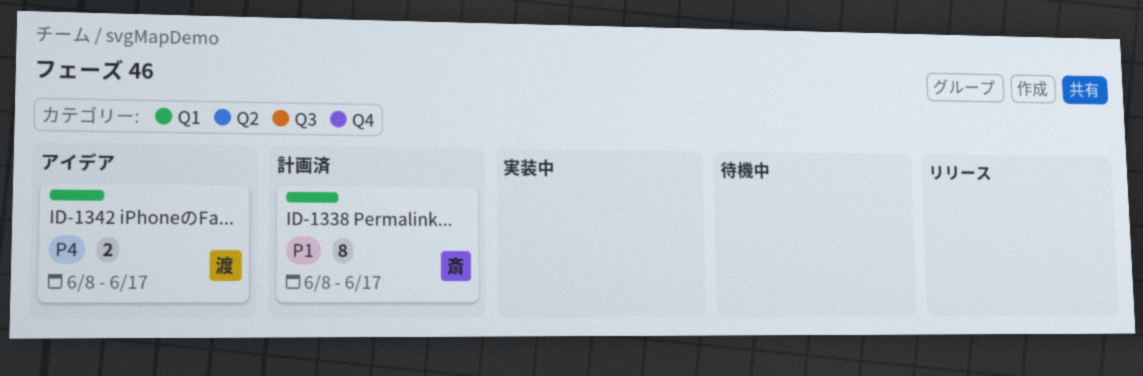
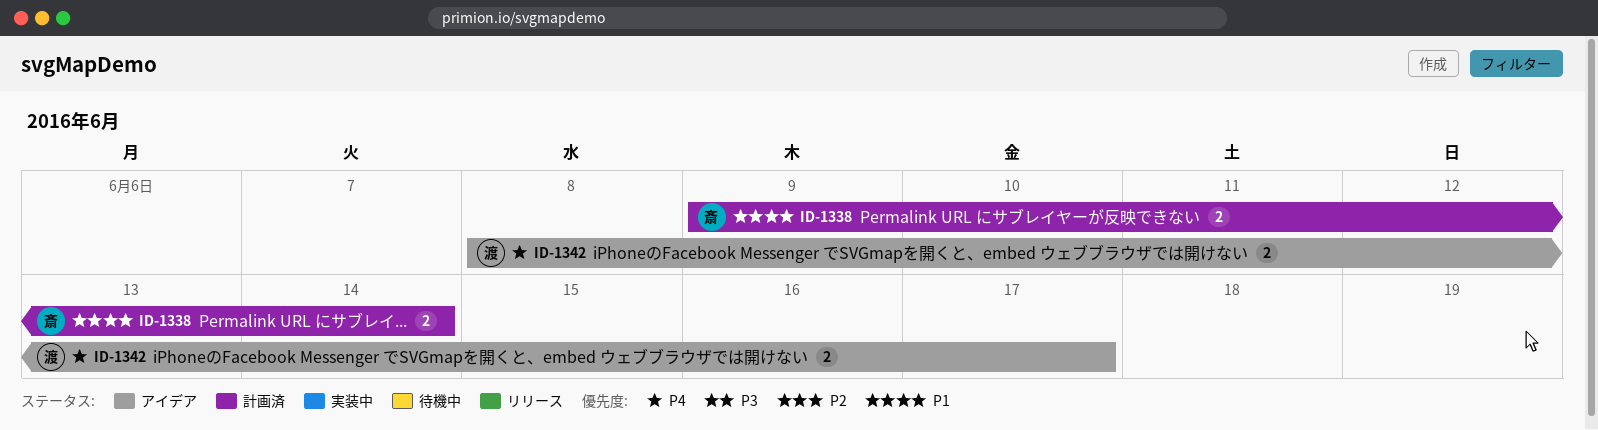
ID-1338, estimate: 8 -> 2
ID-1338, start: Jun 8 -> Jun 9
ID-1338, due: Jun 17 -> Jun 14

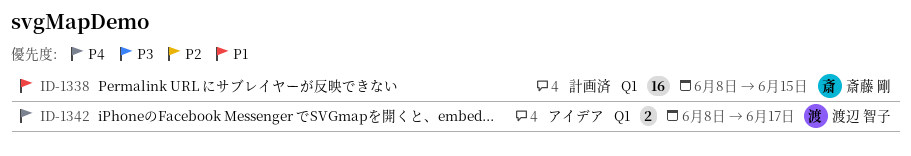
ID-1338, estimate: 2 -> 16
ID-1338, start: Jun 9 -> Jun 8
ID-1338, due: Jun 14 -> Jun 15

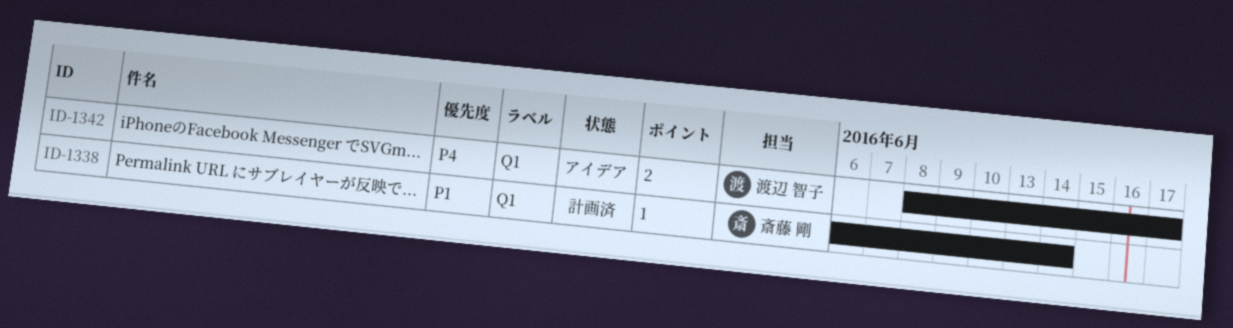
ID-1338, estimate: 16 -> 1
ID-1338, start: Jun 8 -> Jun 6
ID-1338, due: Jun 15 -> Jun 14

